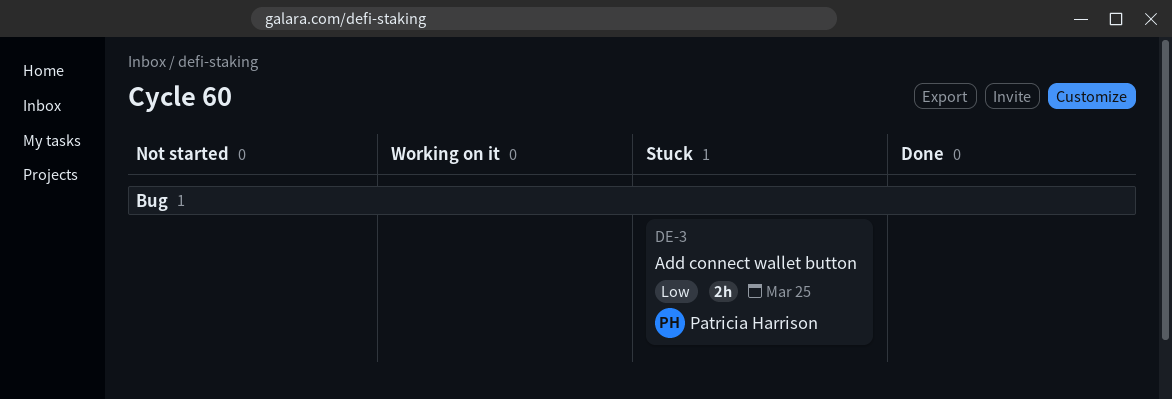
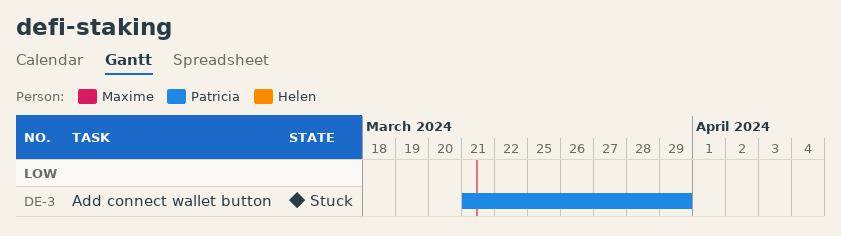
DE-3, due: Mar 25 -> Mar 29

